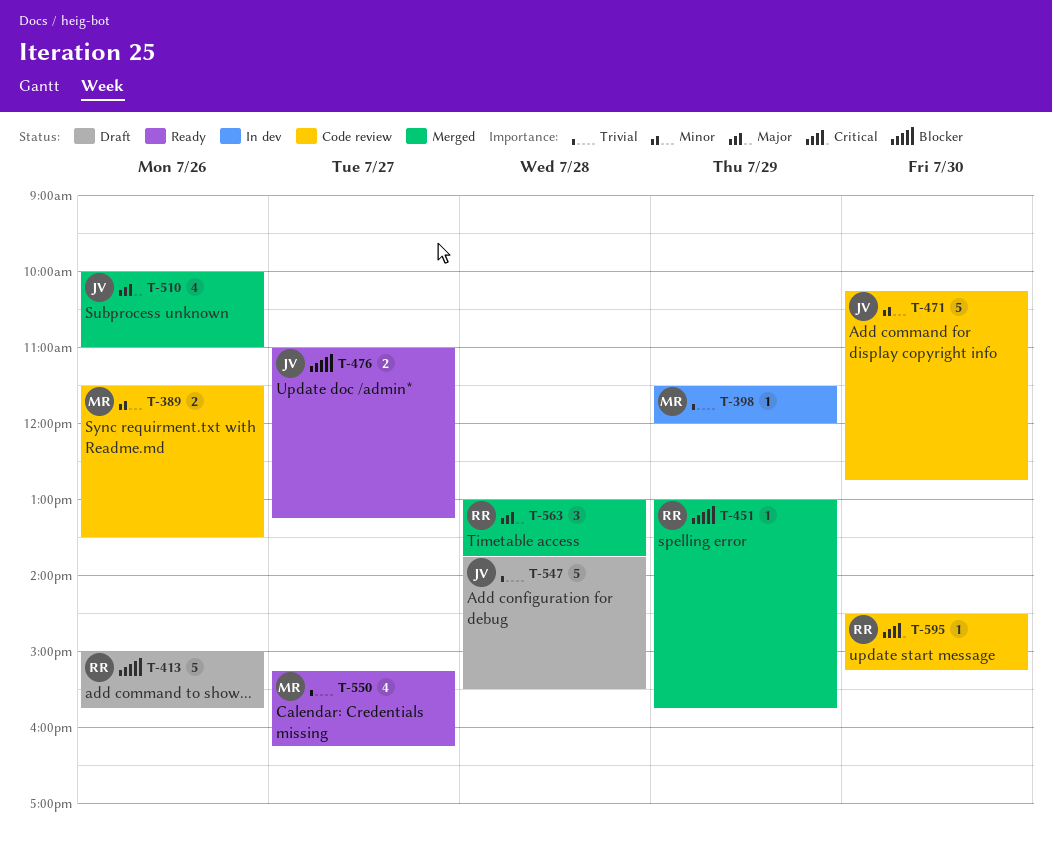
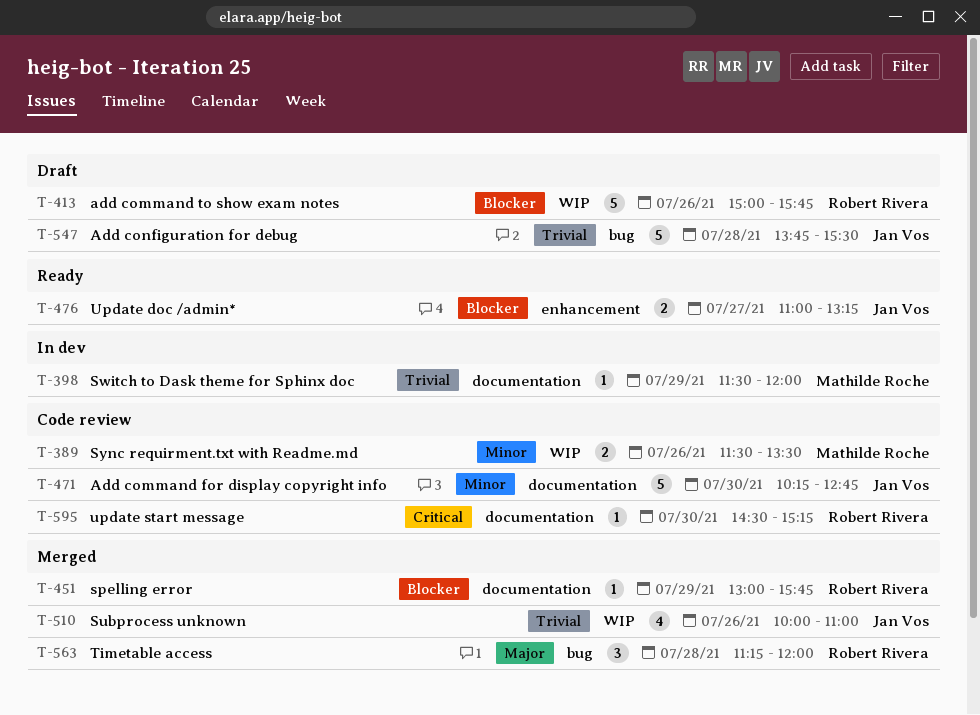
T-510, priority: Major -> Trivial
T-550: present -> none
T-563, begins: 13:00 -> 11:15
T-563, ends: 13:45 -> 12:00

